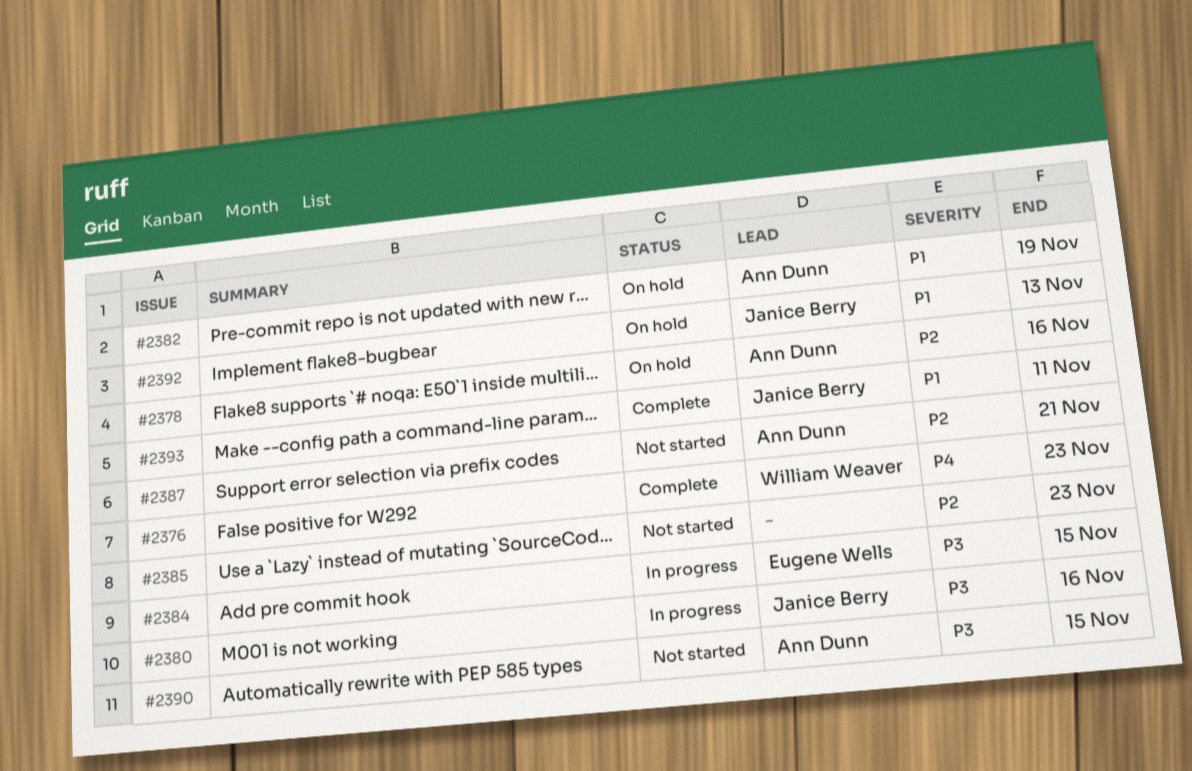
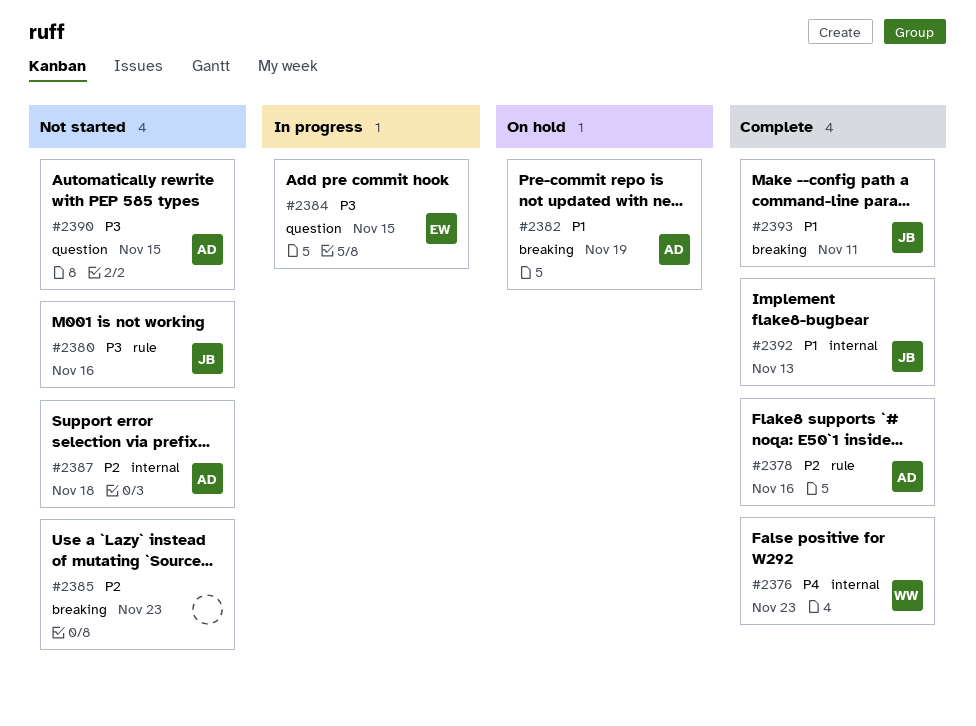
#2378, status: On hold -> Complete
#2380, status: In progress -> Not started
#2387, due: Nov 21 -> Nov 18
#2392, status: On hold -> Complete

